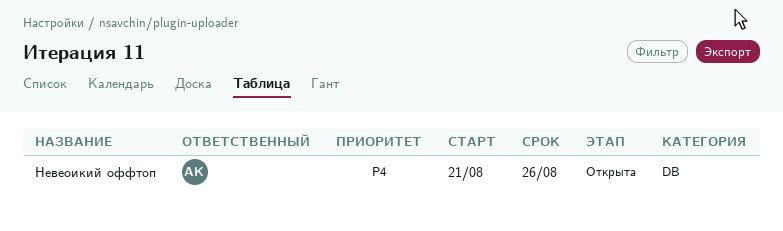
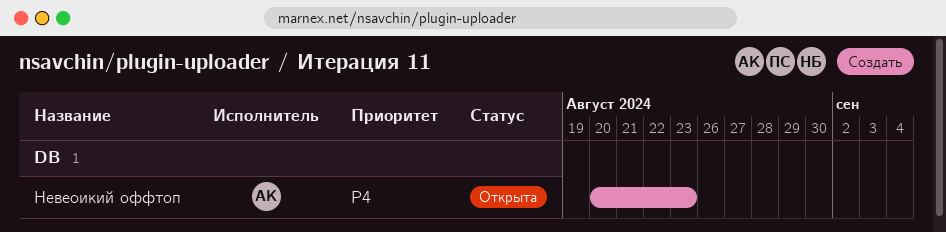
Невеоикий оффтоп, start: Aug 21 -> Aug 20
Невеоикий оффтоп, due: Aug 26 -> Aug 23

